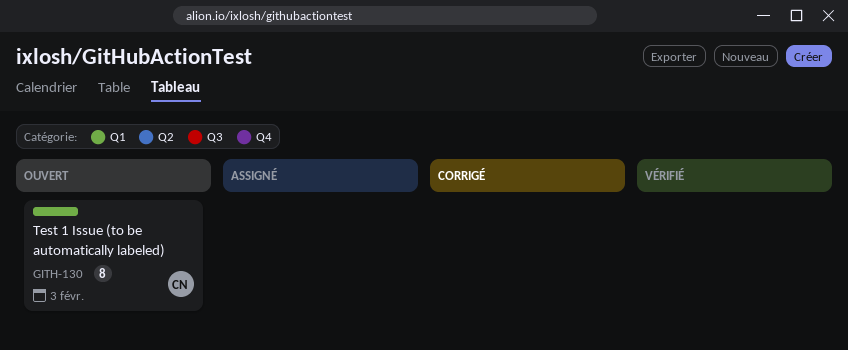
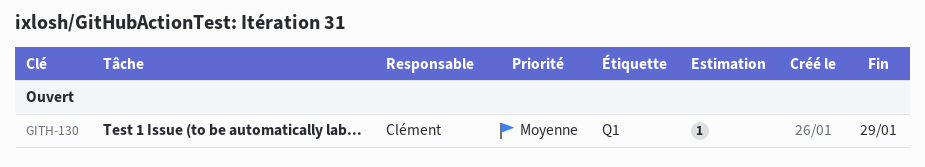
GITH-130, estimate: 8 -> 1
GITH-130, due: Feb 3 -> Jan 29

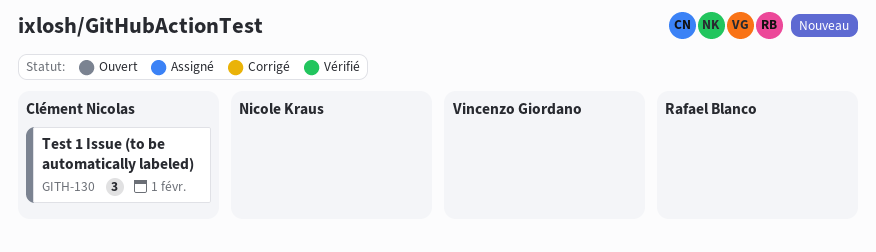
GITH-130, estimate: 1 -> 3
GITH-130, due: Jan 29 -> Feb 1

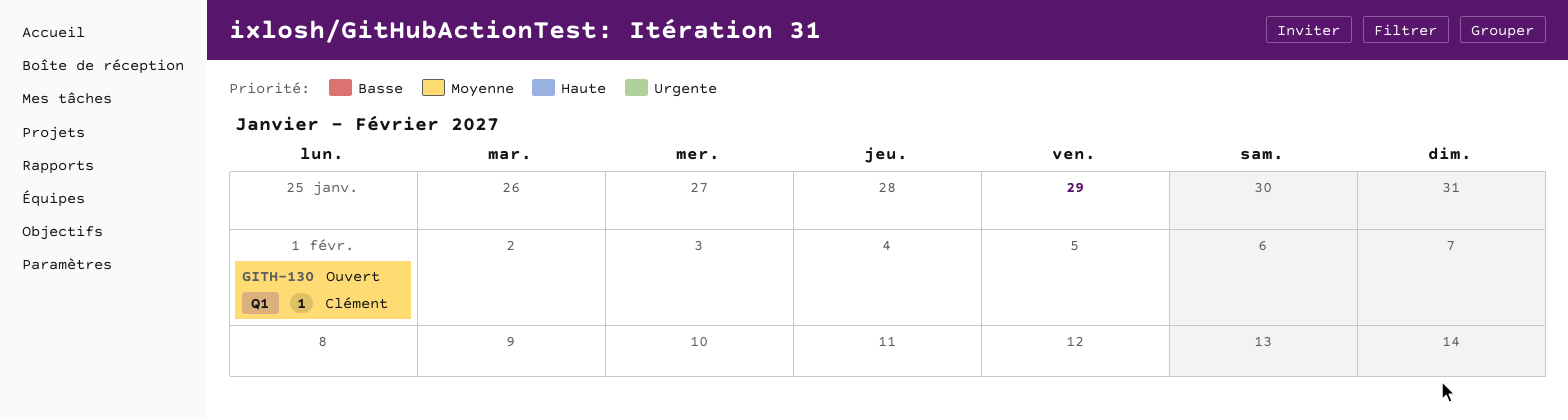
GITH-130, estimate: 3 -> 1

